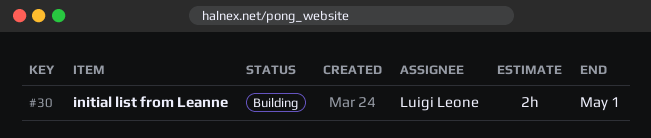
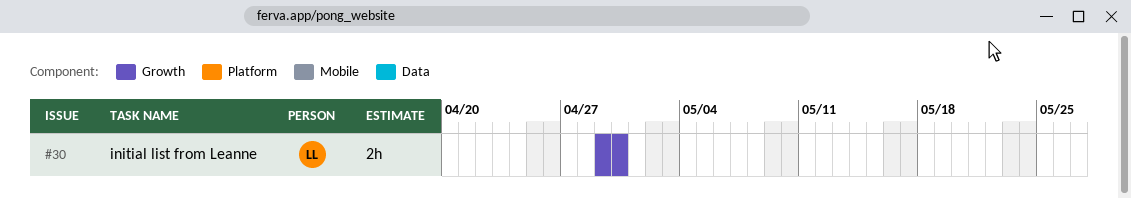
#30, due: May 1 -> Apr 30

